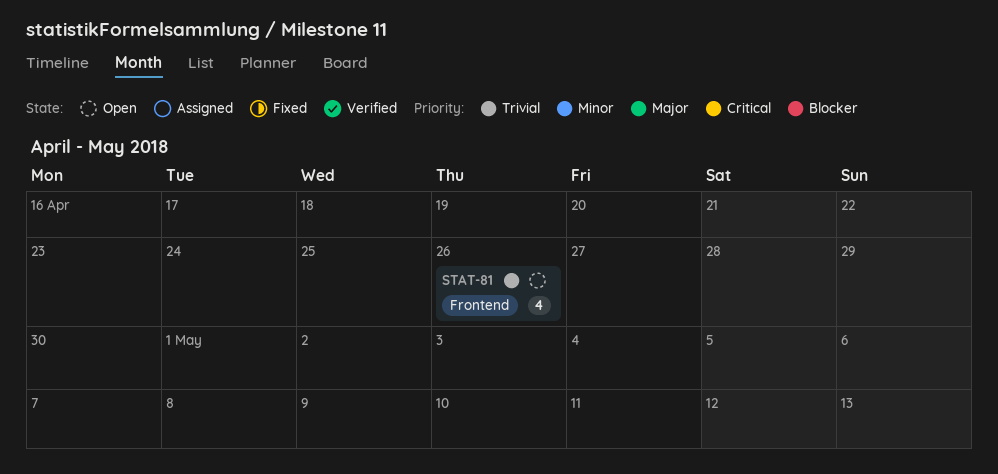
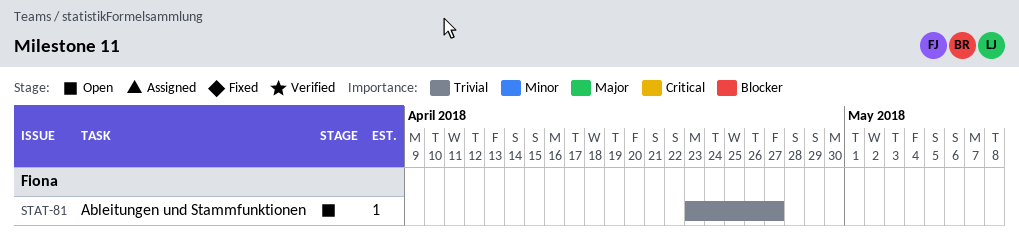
STAT-81, estimate: 4 -> 1
STAT-81, due: Apr 26 -> Apr 27

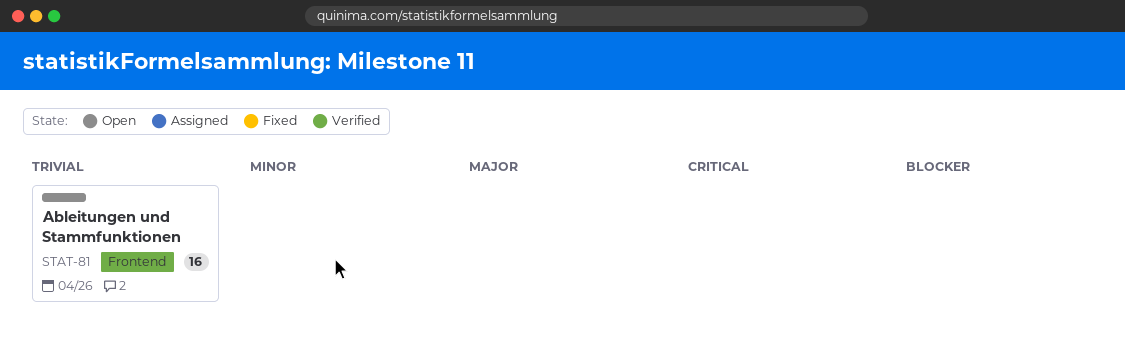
STAT-81, estimate: 1 -> 16
STAT-81, due: Apr 27 -> Apr 26

